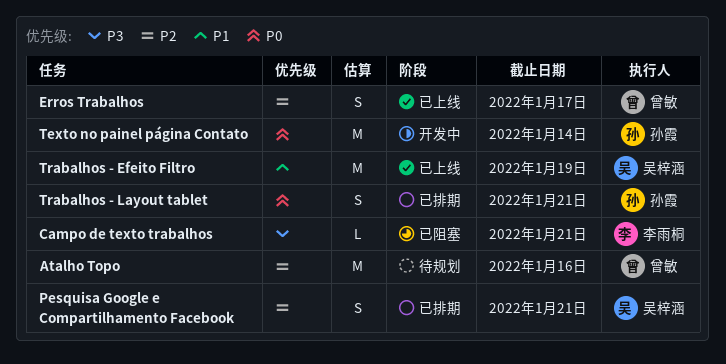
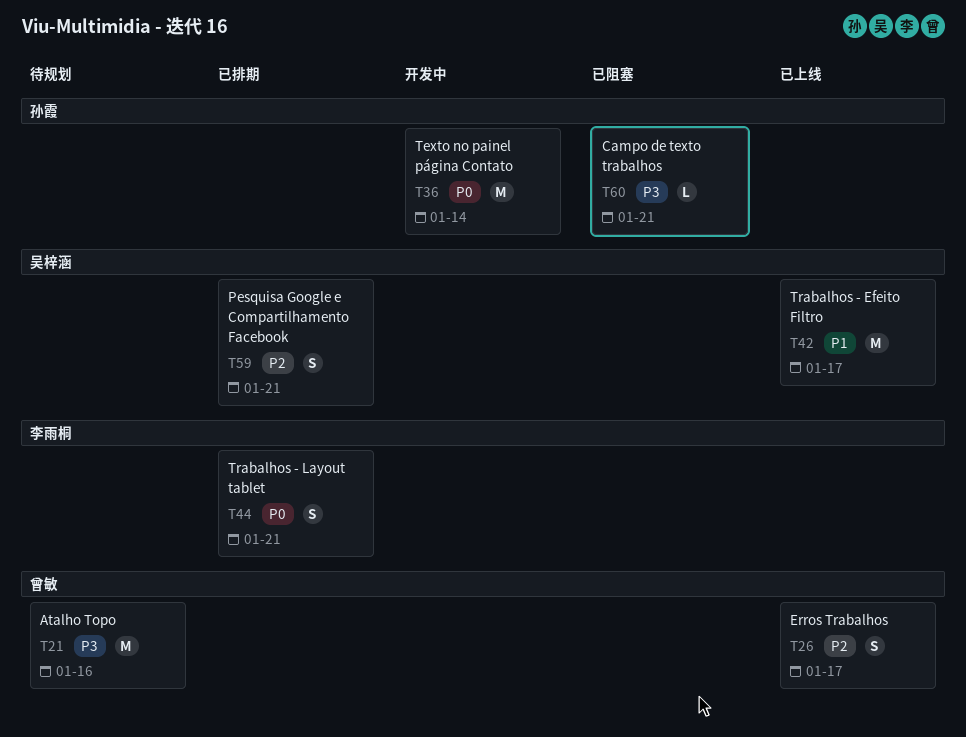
Atalho Topo, priority: P2 -> P3
Campo de texto trabalhos, owner: 李雨桐 -> 孙霞
Trabalhos - Efeito Filtro, due: Jan 19 -> Jan 17
Trabalhos - Layout tablet, owner: 孙霞 -> 李雨桐

